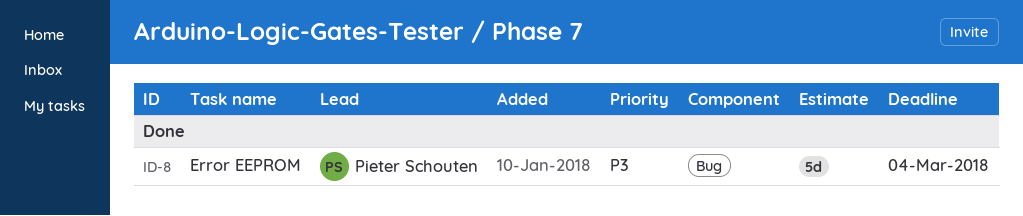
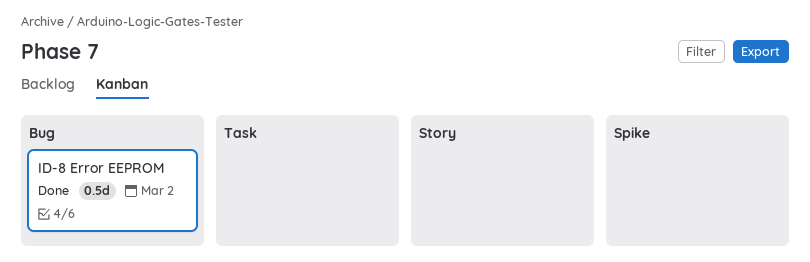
ID-8, estimate: 5d -> 0.5d
ID-8, due: Mar 4 -> Mar 2

